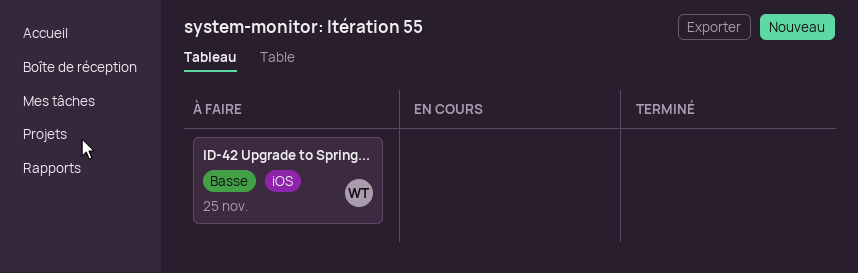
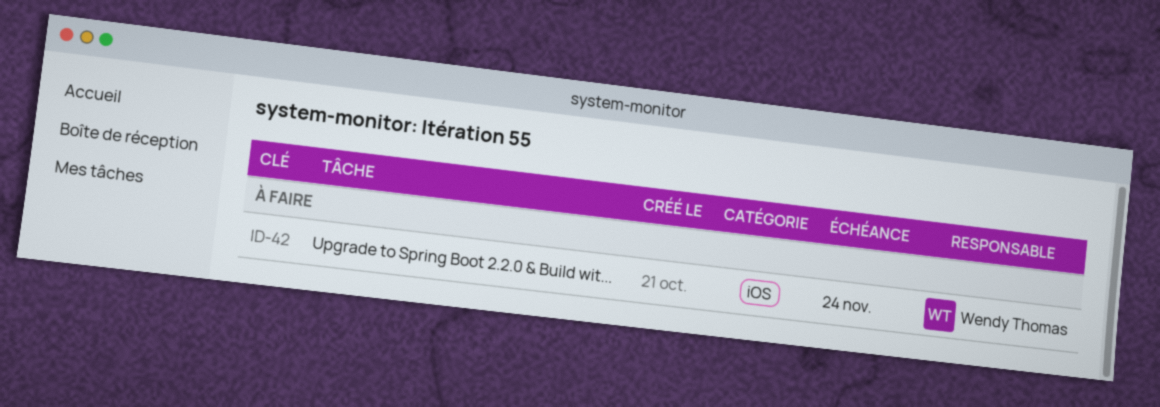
ID-42, due: Nov 25 -> Nov 24

